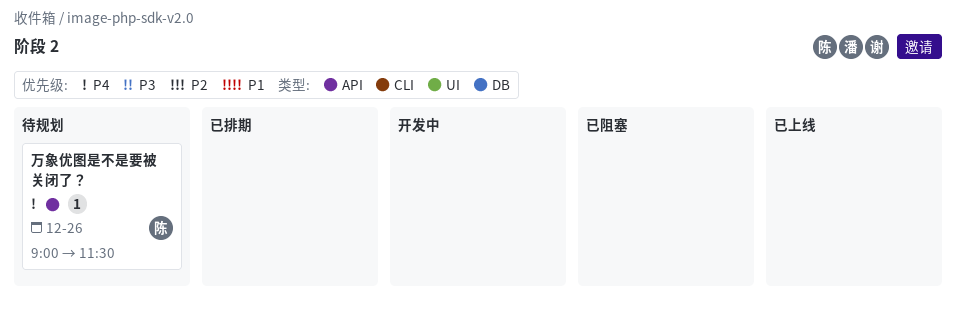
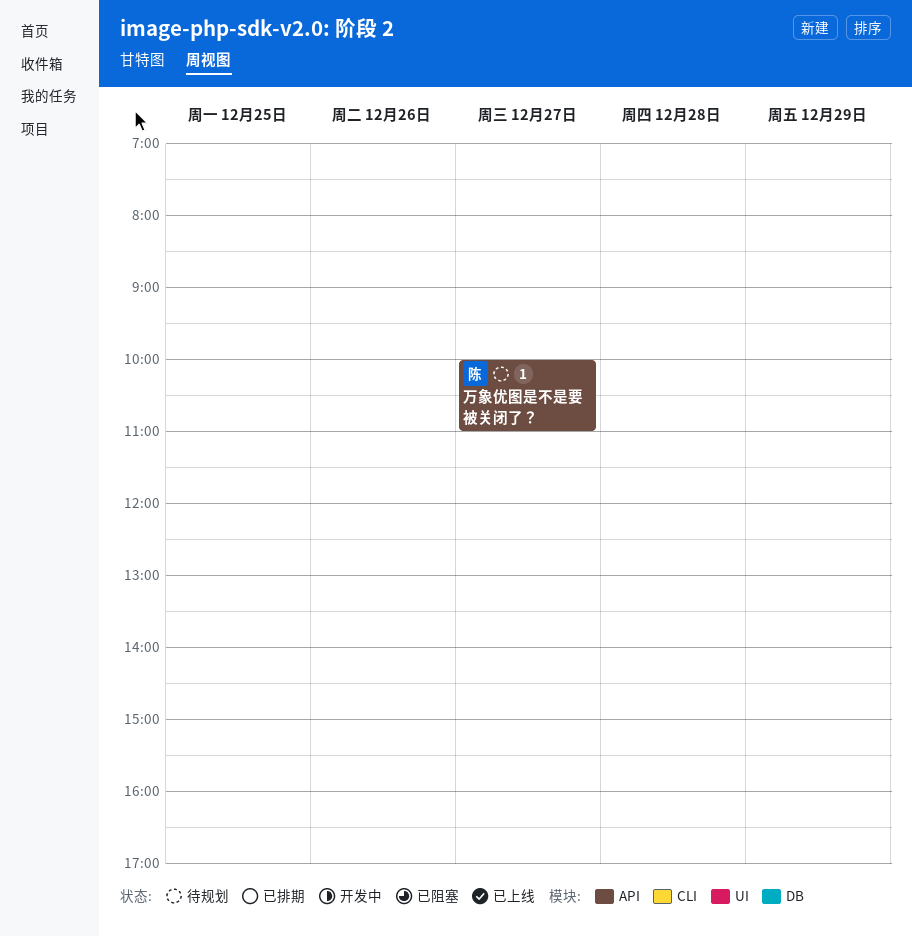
万象优图是不是要被关闭了？, day: Dec 26 -> Dec 27
万象优图是不是要被关闭了？, begins: 09:00 -> 10:00
万象优图是不是要被关闭了？, ends: 11:30 -> 11:00

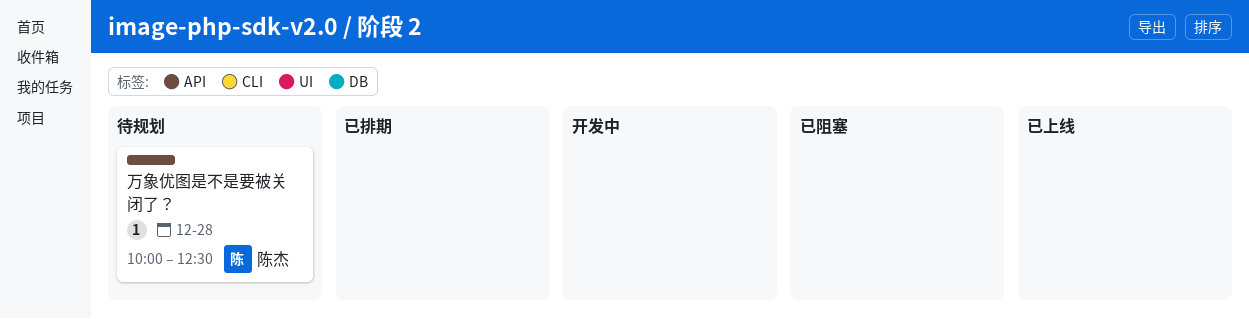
万象优图是不是要被关闭了？, day: Dec 27 -> Dec 28
万象优图是不是要被关闭了？, ends: 11:00 -> 12:30

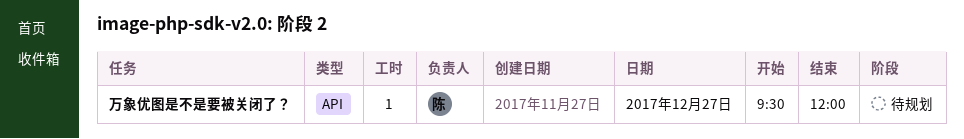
万象优图是不是要被关闭了？, day: Dec 28 -> Dec 27
万象优图是不是要被关闭了？, begins: 10:00 -> 09:30
万象优图是不是要被关闭了？, ends: 12:30 -> 12:00

